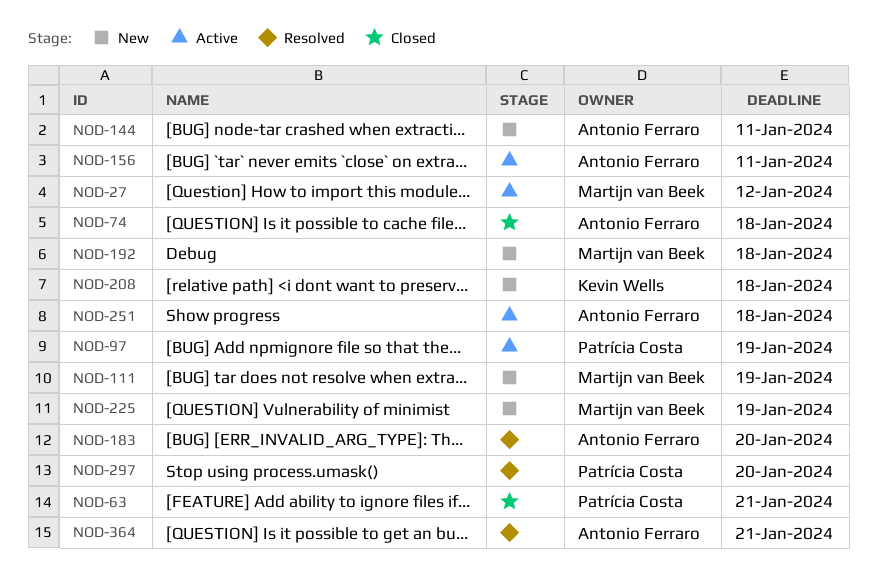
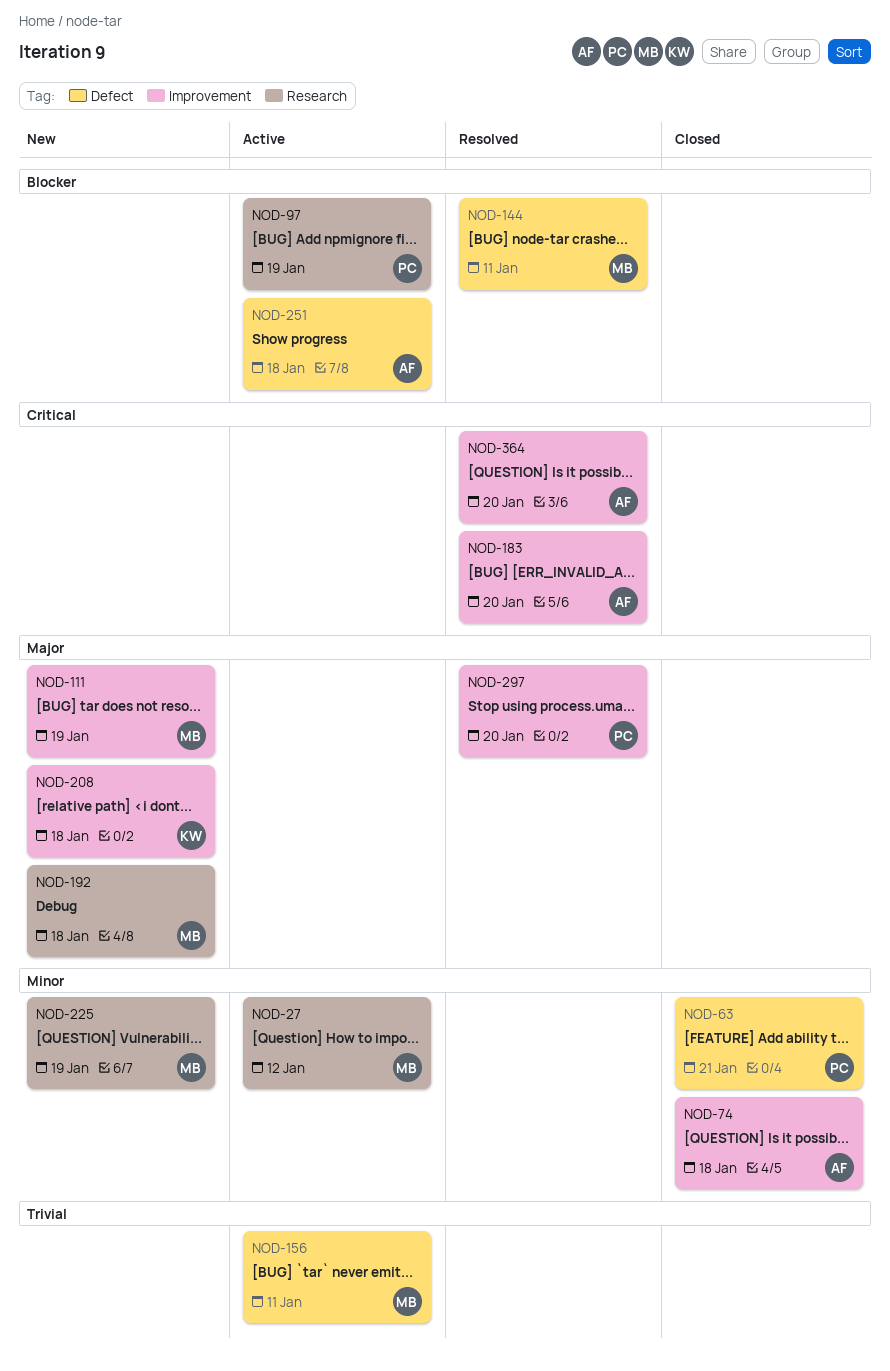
NOD-144, status: New -> Resolved
NOD-144, owner: Antonio Ferraro -> Martijn van Beek
NOD-156, owner: Antonio Ferraro -> Martijn van Beek
NOD-364, due: Jan 21 -> Jan 20

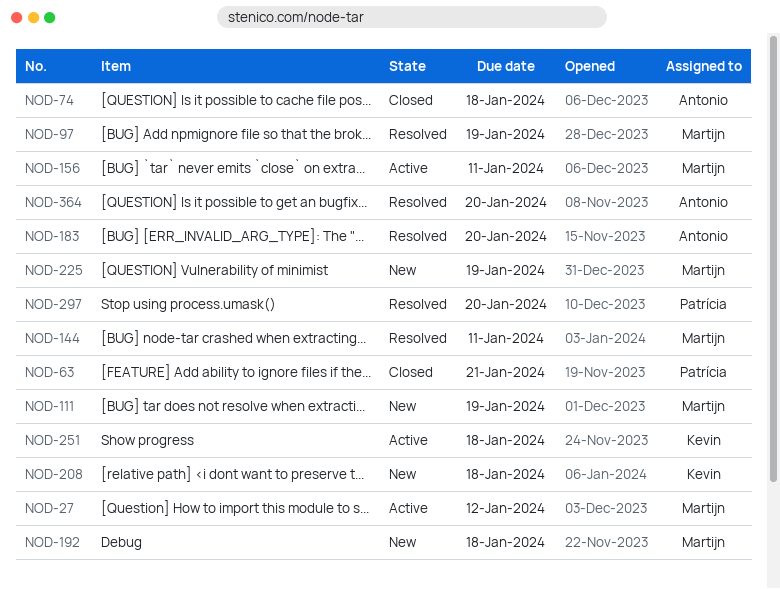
NOD-97, status: Active -> Resolved
NOD-97, owner: Patrícia -> Martijn
NOD-251, owner: Antonio -> Kevin

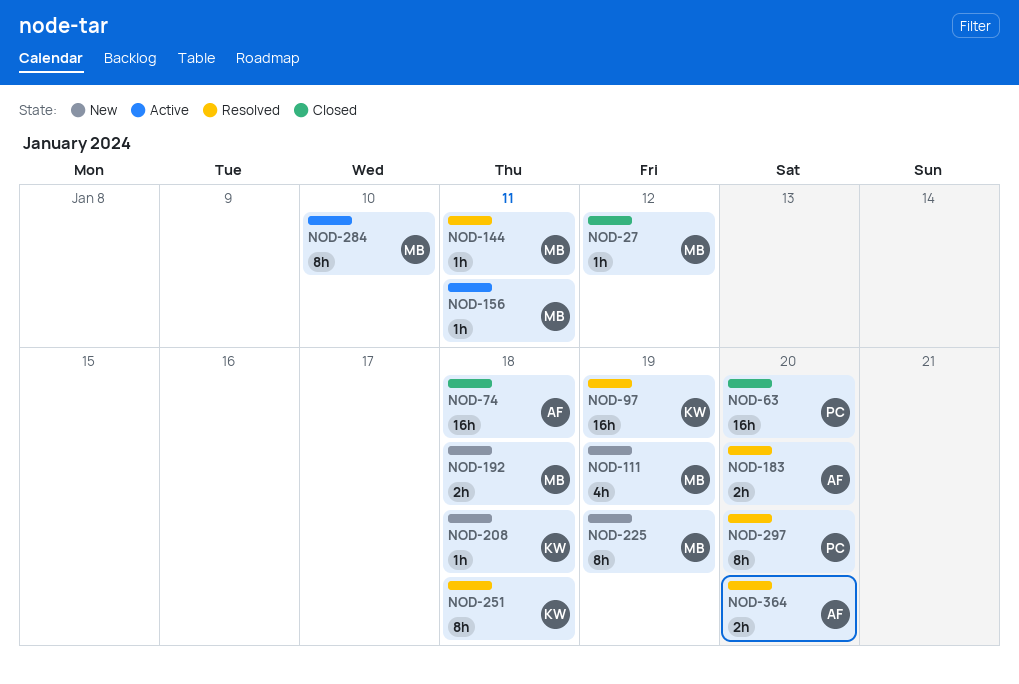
NOD-27, status: Active -> Closed
NOD-63, due: Jan 21 -> Jan 20
NOD-97, owner: Martijn -> Kevin
NOD-251, status: Active -> Resolved
NOD-284: none -> present

